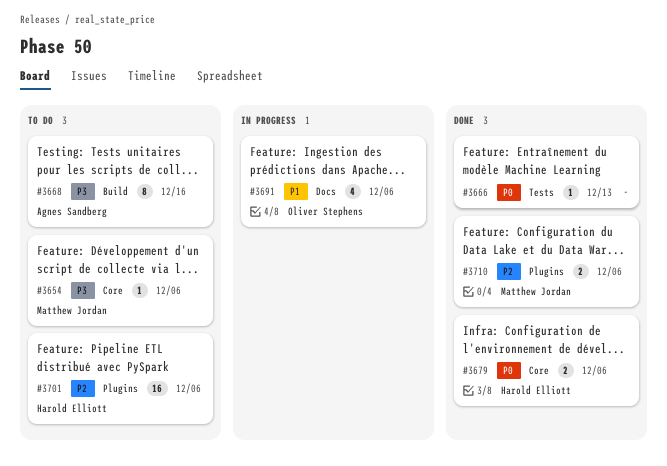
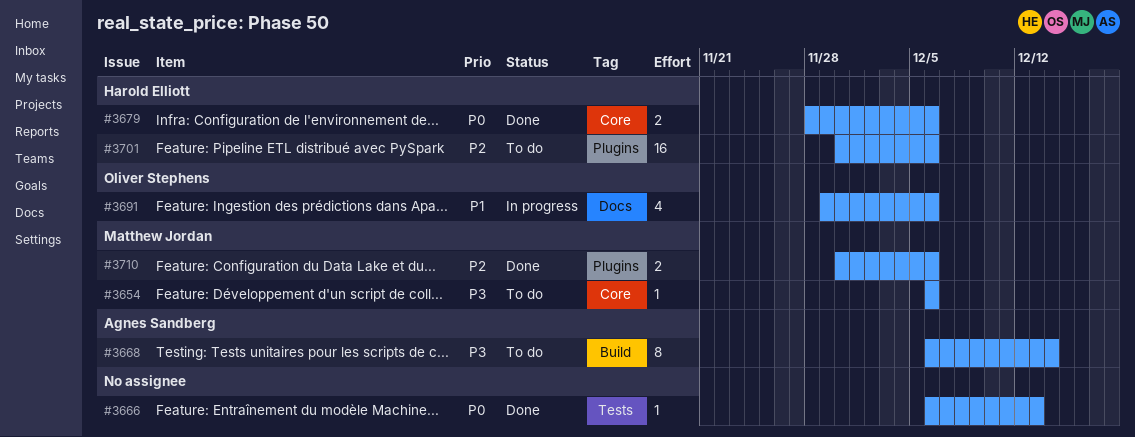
#3668, due: Dec 16 -> Dec 14

